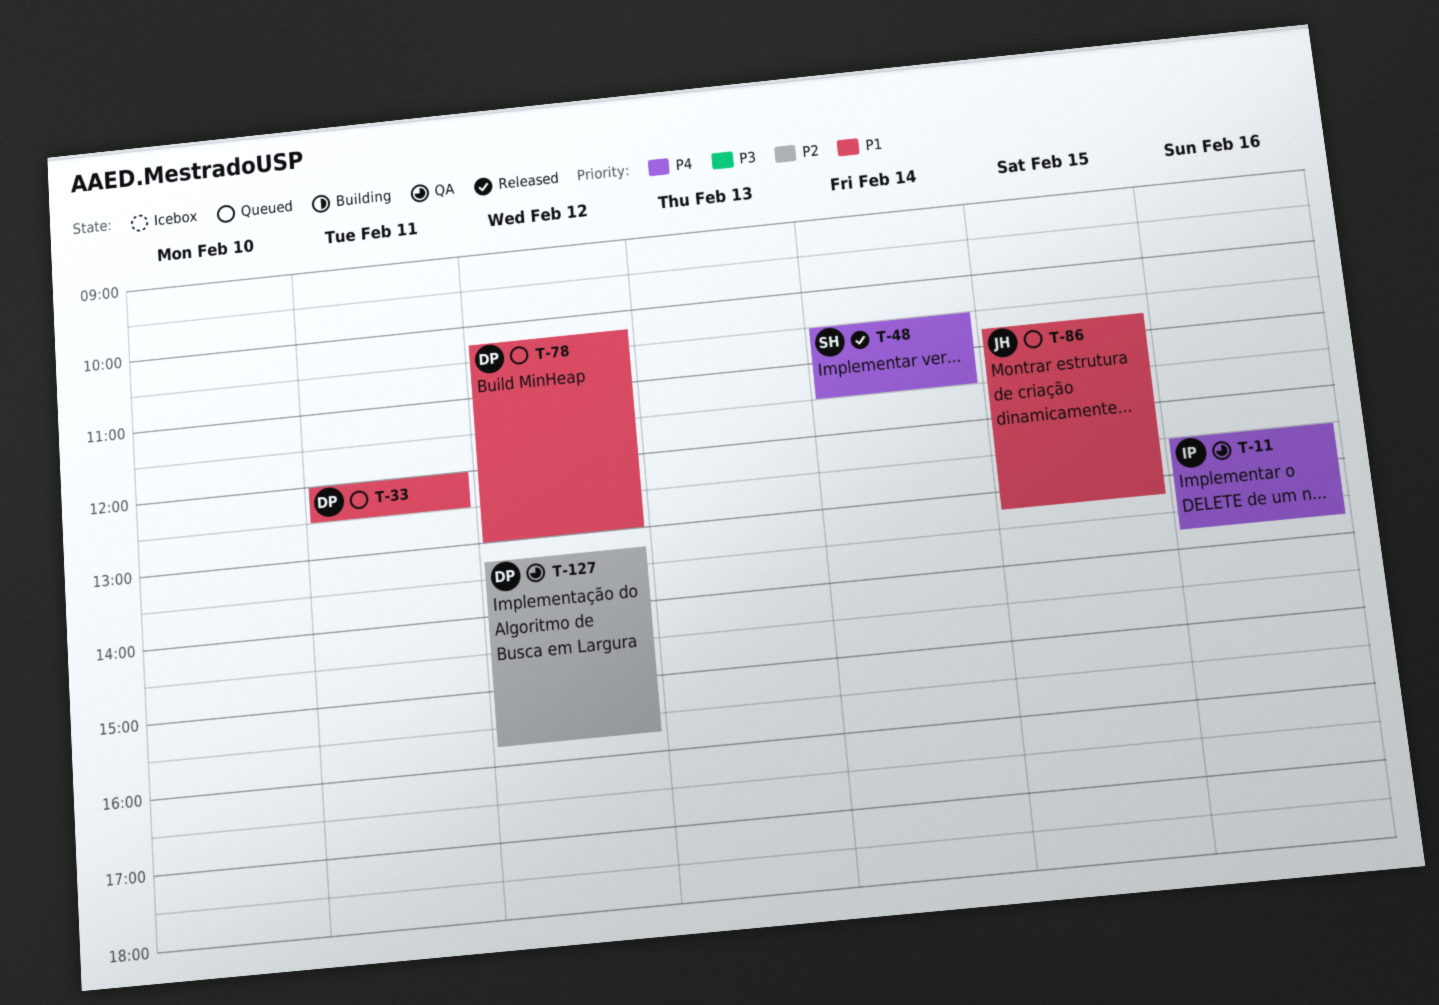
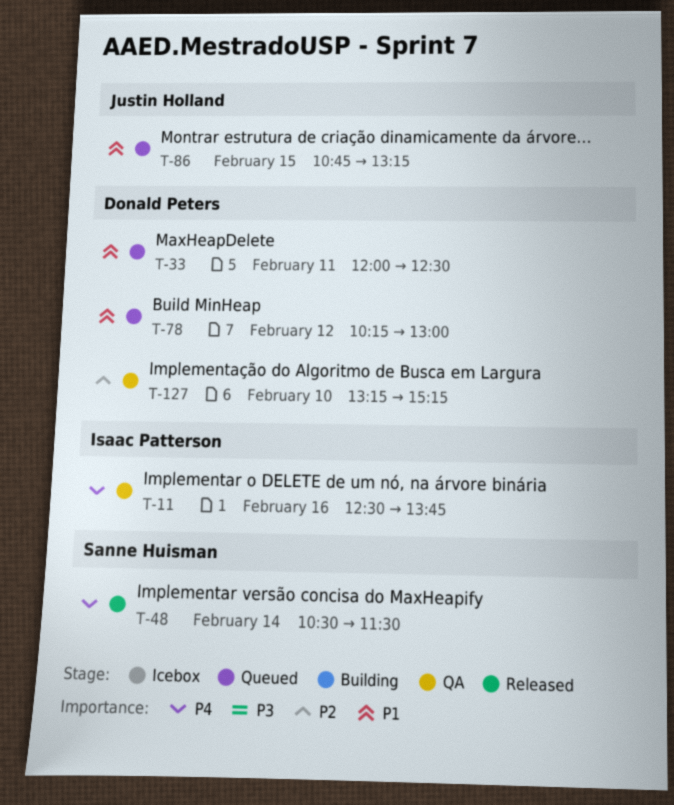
T-127, day: Feb 12 -> Feb 10
T-127, ends: 15:45 -> 15:15

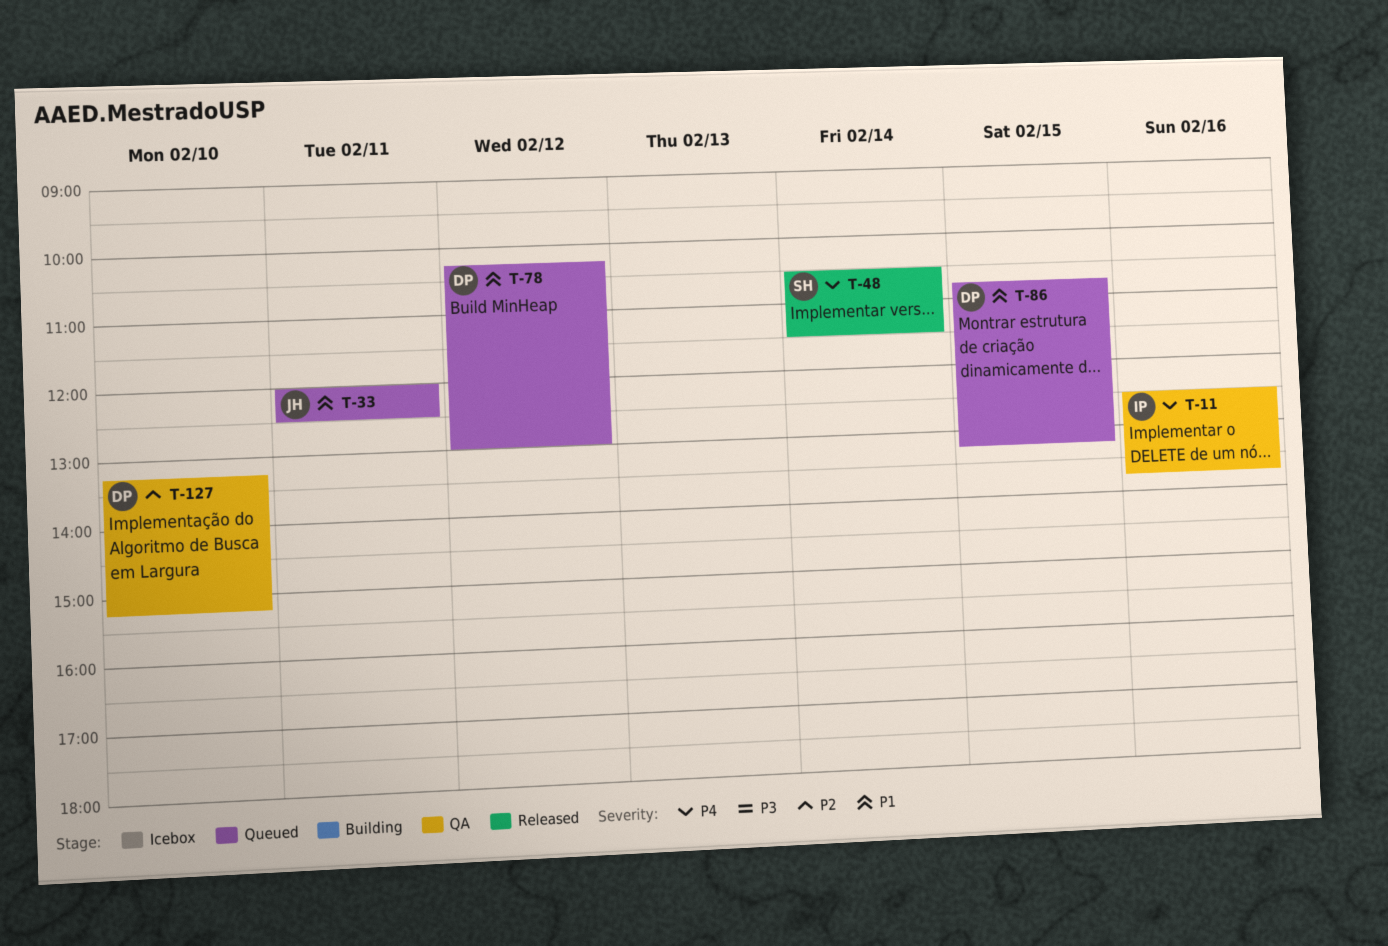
T-33, owner: Donald Peters -> Justin Holland
T-86, owner: Justin Holland -> Donald Peters

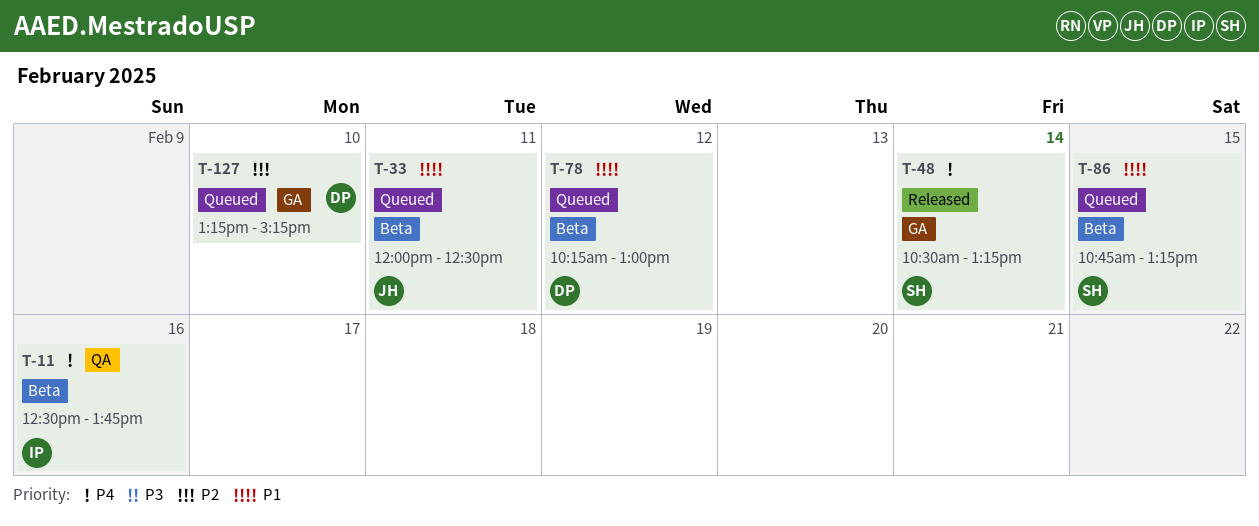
T-48, ends: 11:30 -> 13:15
T-86, owner: DP -> SH
T-127, status: QA -> Queued

